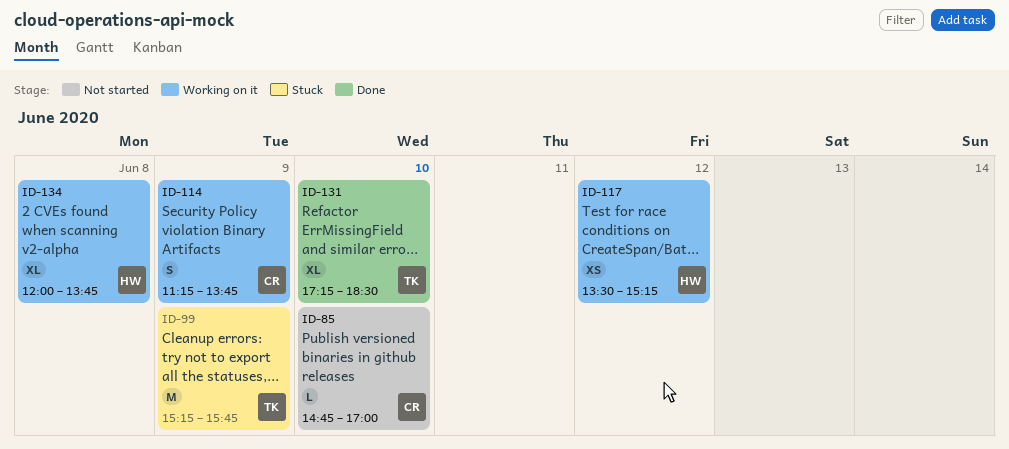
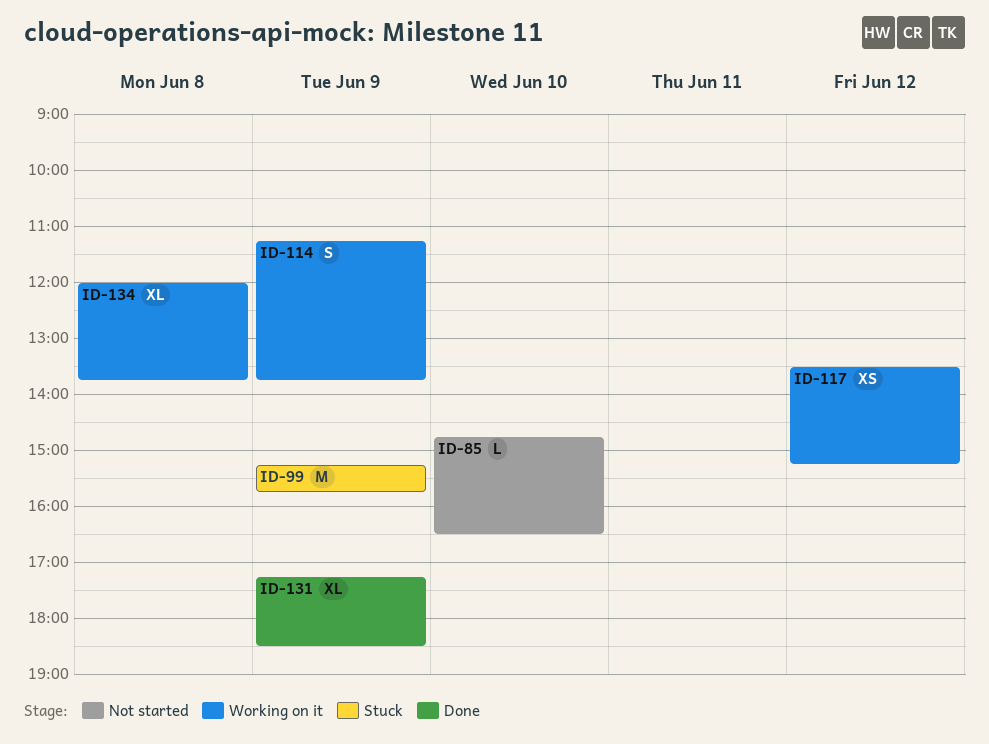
ID-85, ends: 17:00 -> 16:30
ID-131, day: Jun 10 -> Jun 9

